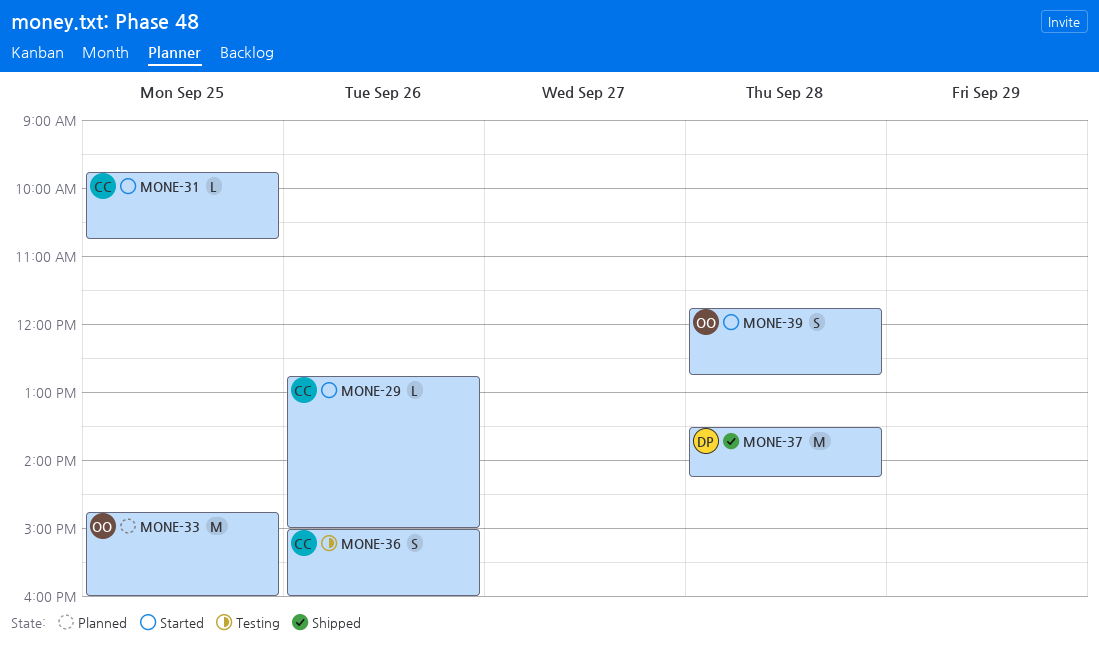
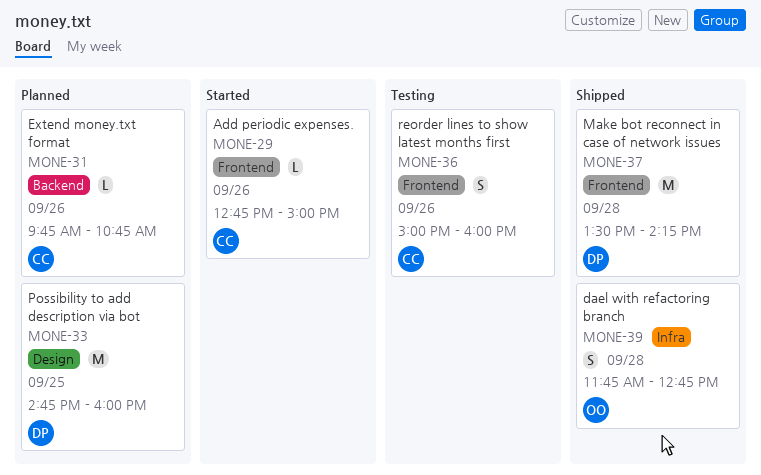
MONE-31, status: Started -> Planned
MONE-31, day: Sep 25 -> Sep 26
MONE-33, owner: OO -> DP
MONE-39, status: Started -> Shipped

